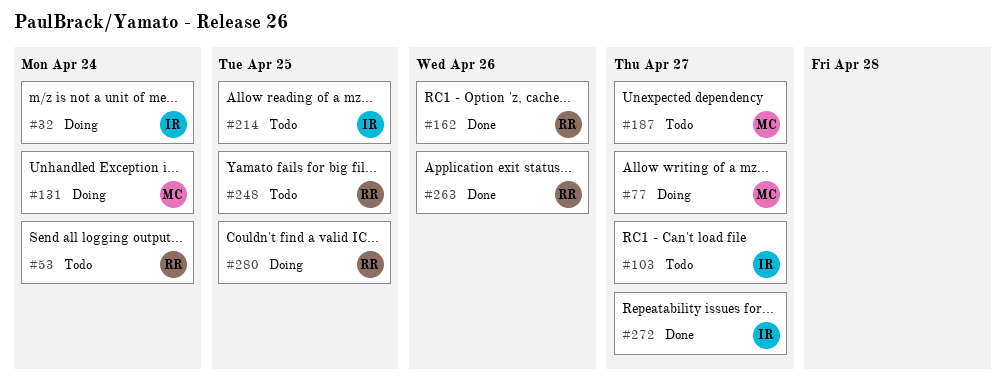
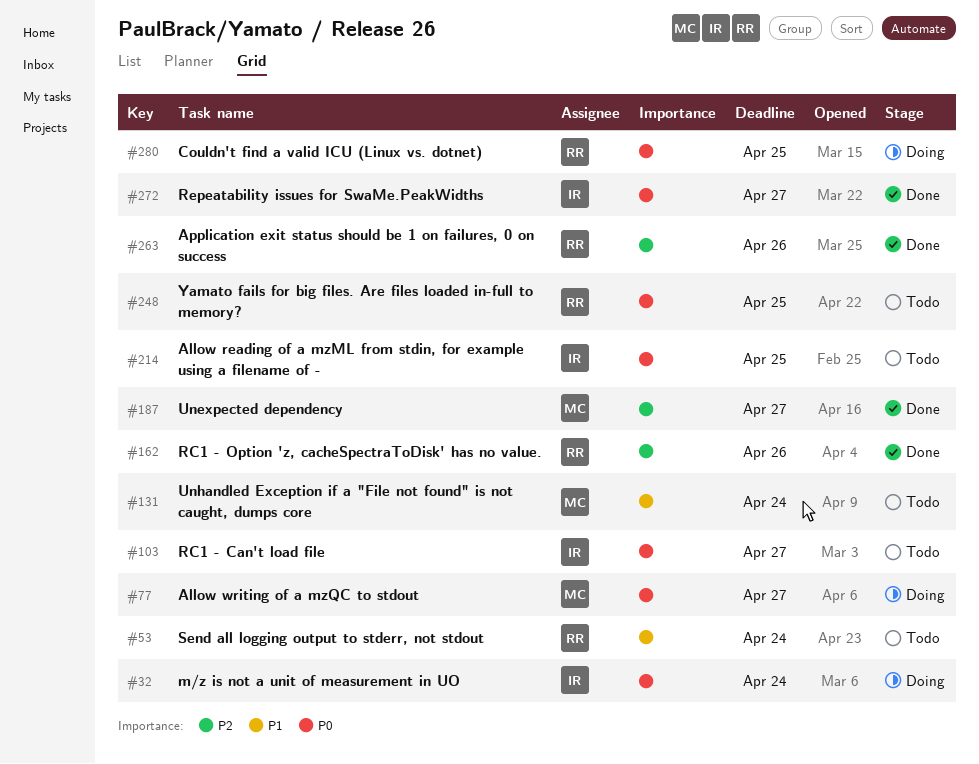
#131, status: Doing -> Todo
#187, status: Todo -> Done

